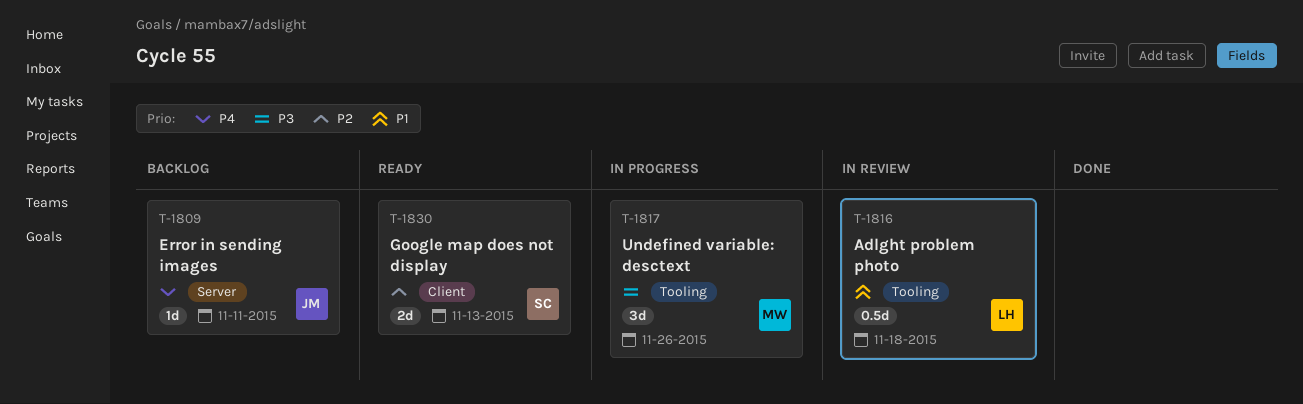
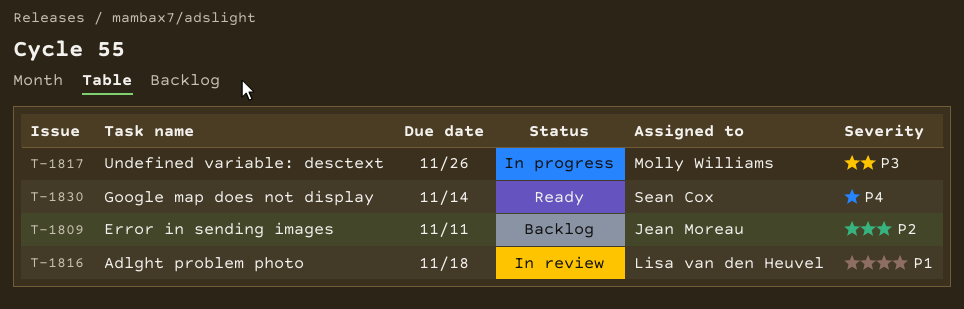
T-1809, priority: P4 -> P2
T-1830, priority: P2 -> P4
T-1830, due: Nov 13 -> Nov 14

